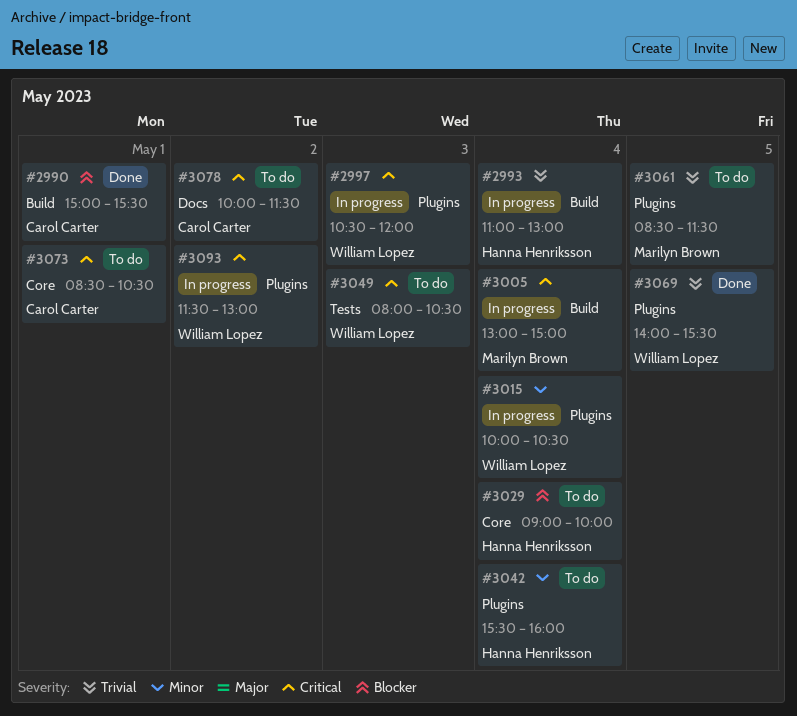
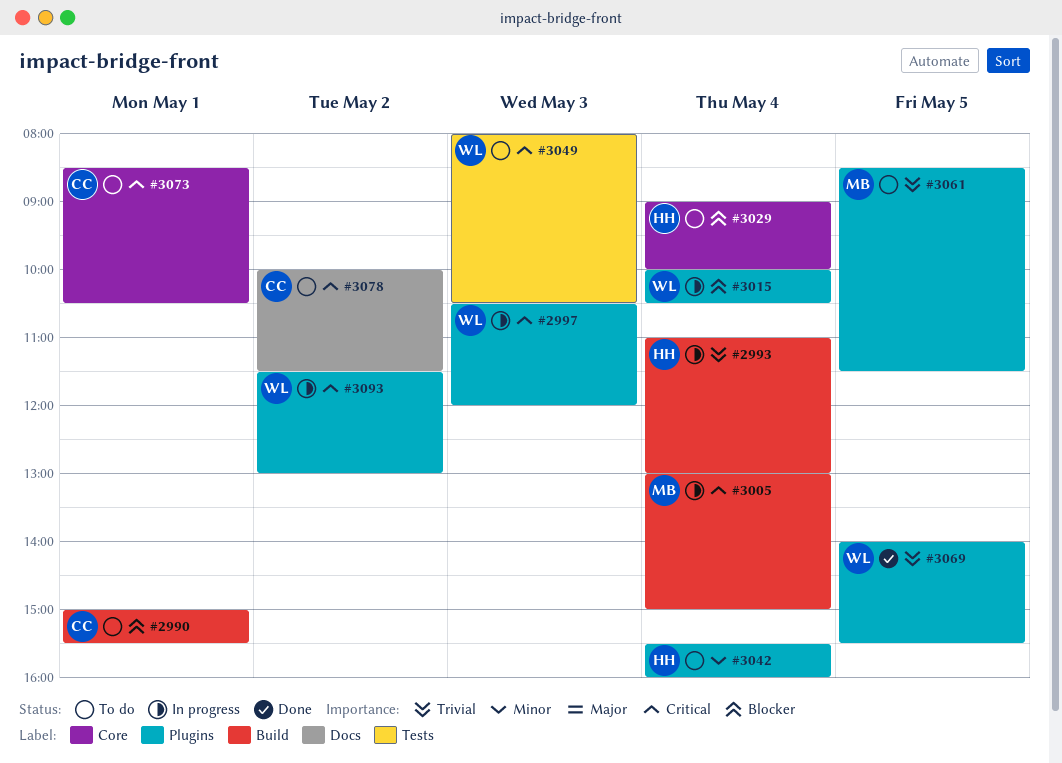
#2990, status: Done -> To do
#3015, priority: Minor -> Blocker

